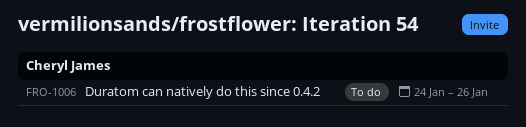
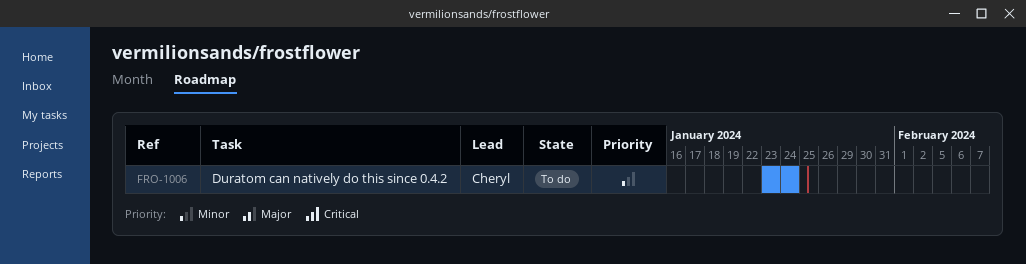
FRO-1006, start: Jan 24 -> Jan 23
FRO-1006, due: Jan 26 -> Jan 24

